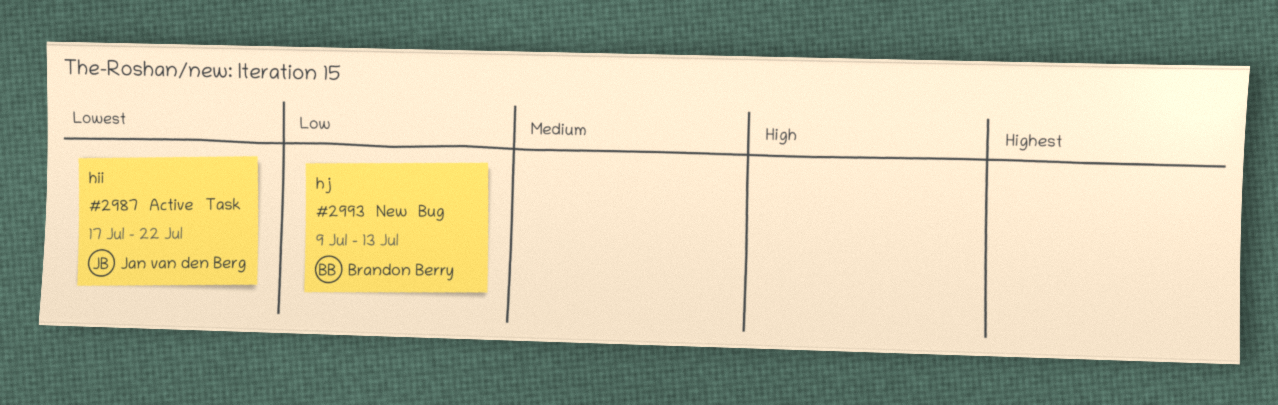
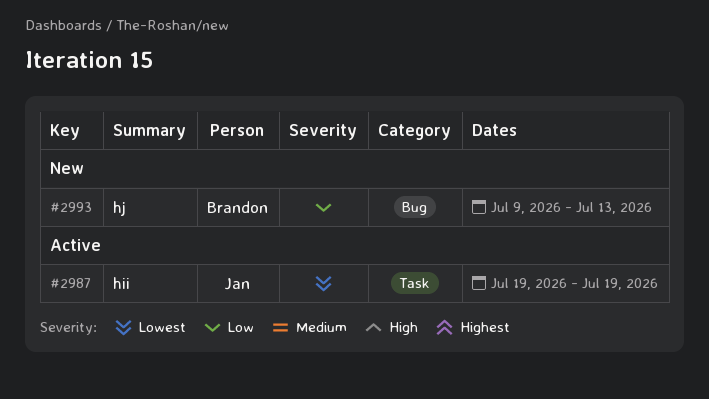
#2987, start: Jul 17 -> Jul 19
#2987, due: Jul 22 -> Jul 19

